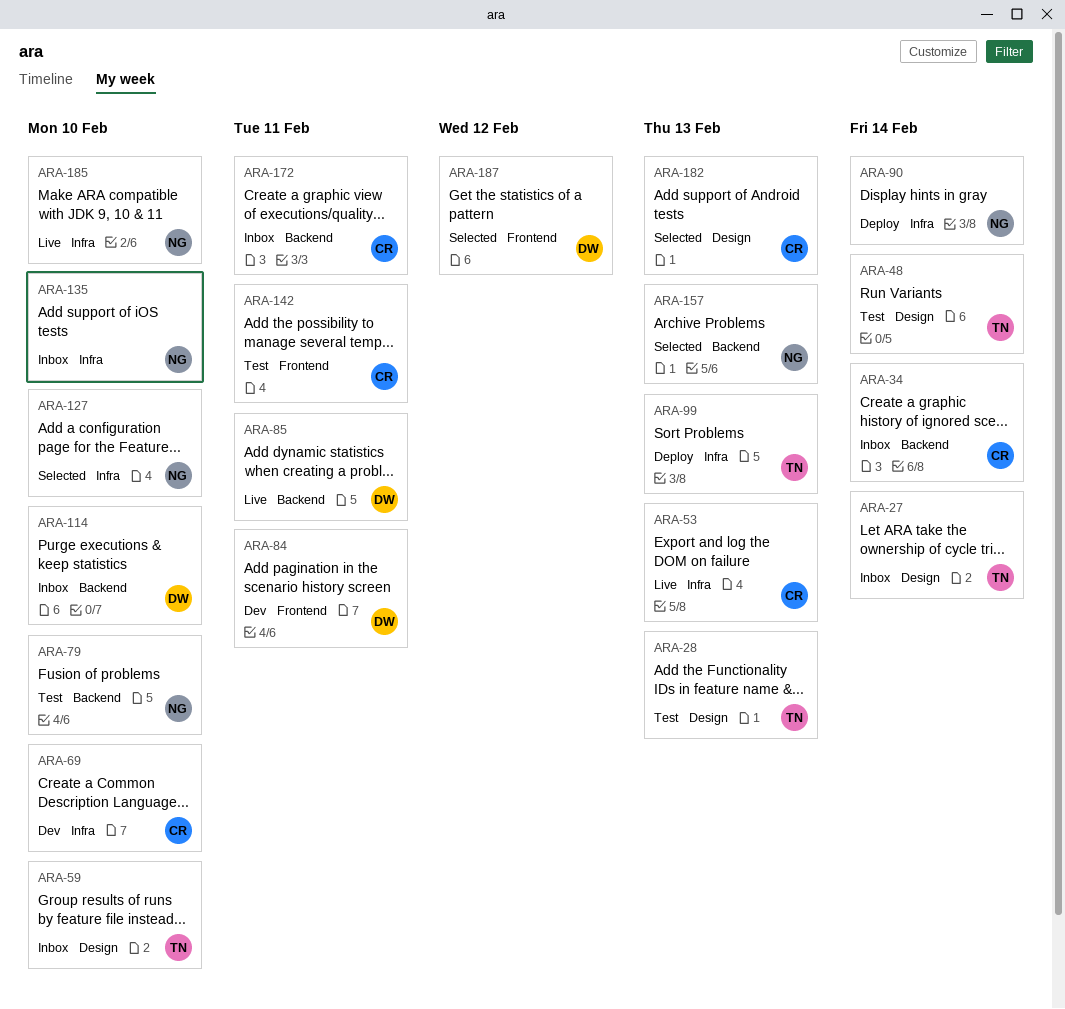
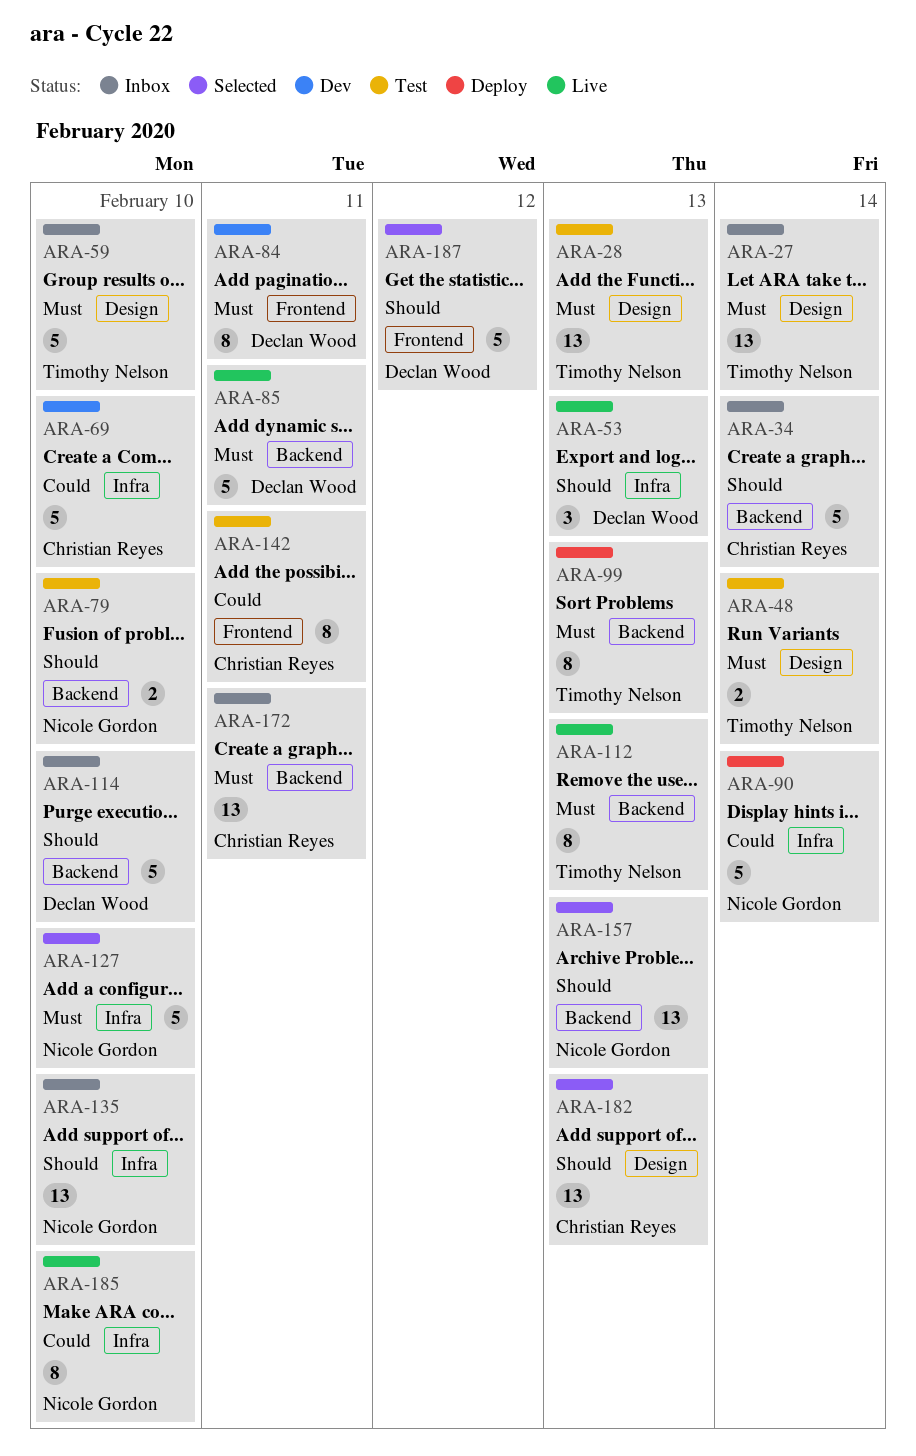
ARA-53, owner: Christian Reyes -> Declan Wood
ARA-99, label: Infra -> Backend
ARA-112: none -> present

